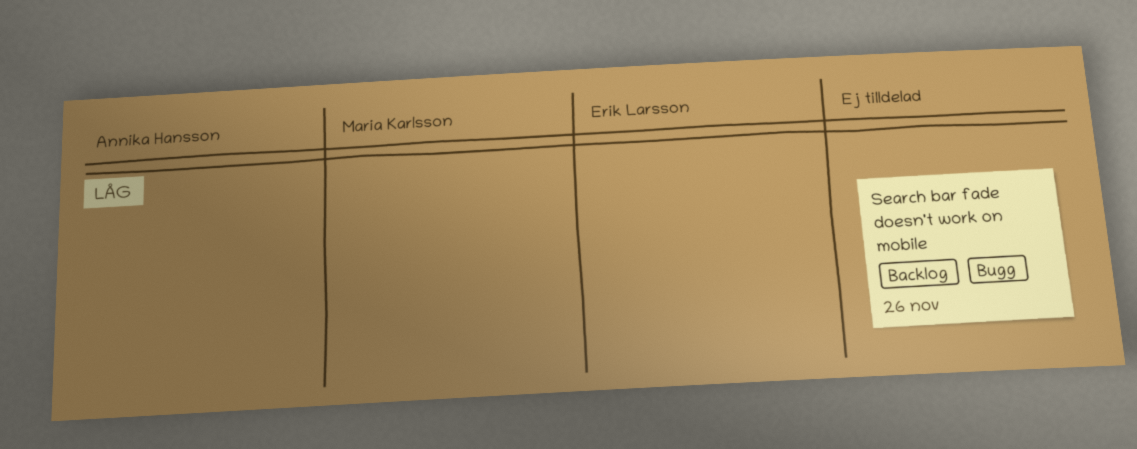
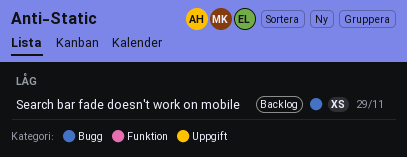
Search bar fade doesn't work on mobile, due: Nov 26 -> Nov 29

